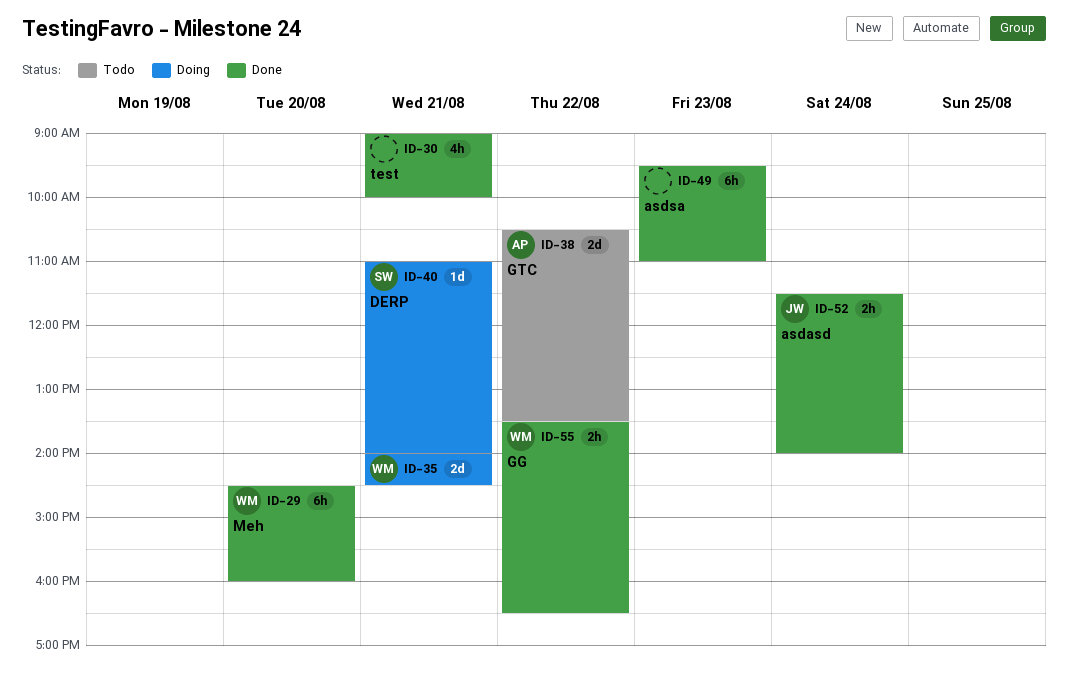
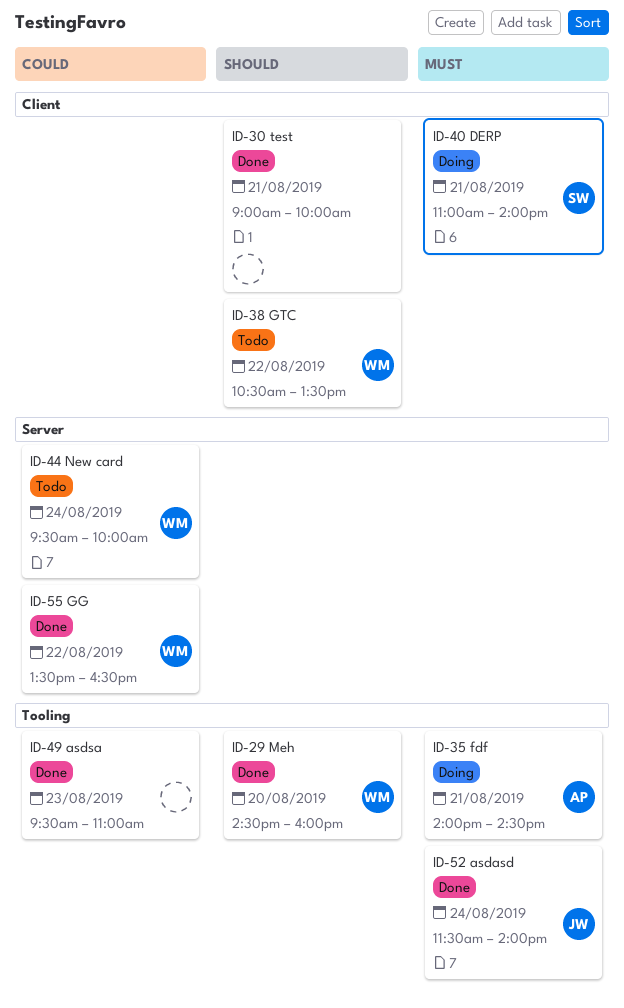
ID-35, owner: WM -> AP
ID-38, owner: AP -> WM
ID-44: none -> present

